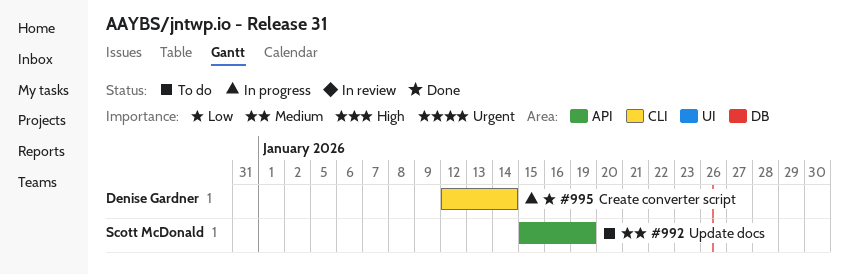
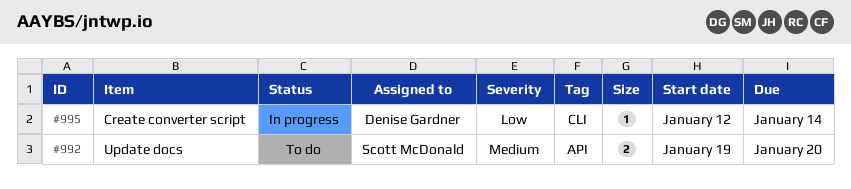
#992, start: Jan 15 -> Jan 19
#992, due: Jan 19 -> Jan 20

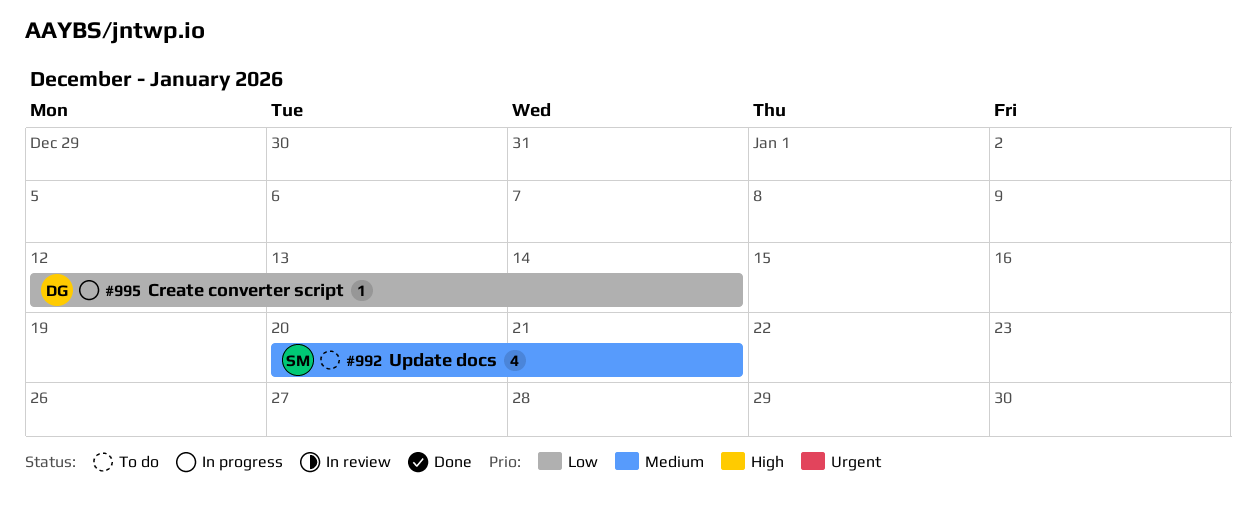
#992, estimate: 2 -> 4
#992, start: Jan 19 -> Jan 20
#992, due: Jan 20 -> Jan 21

